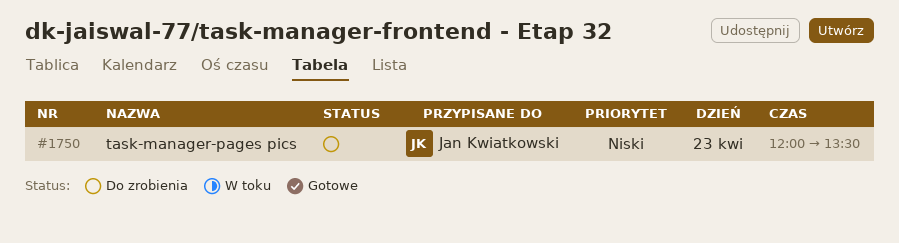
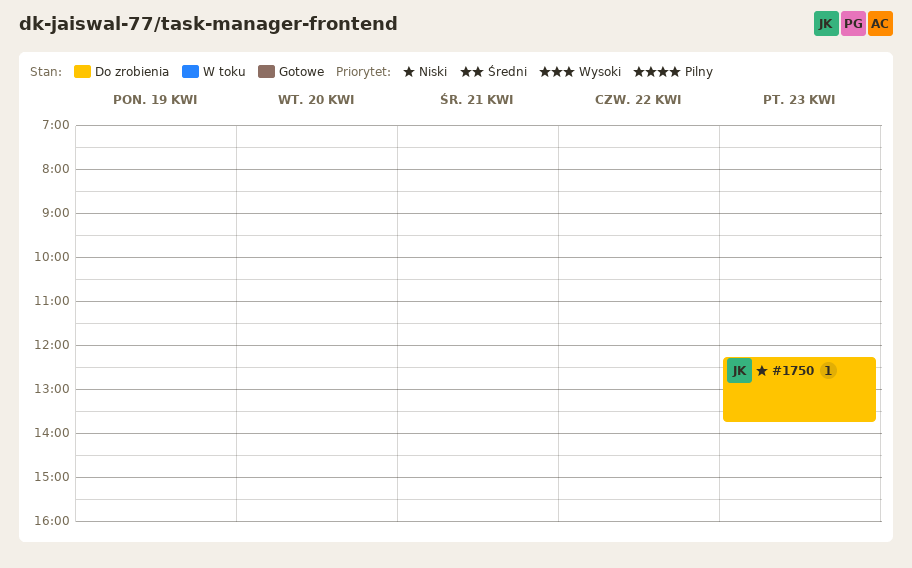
#1750, begins: 12:00 -> 12:15
#1750, ends: 13:30 -> 13:45

